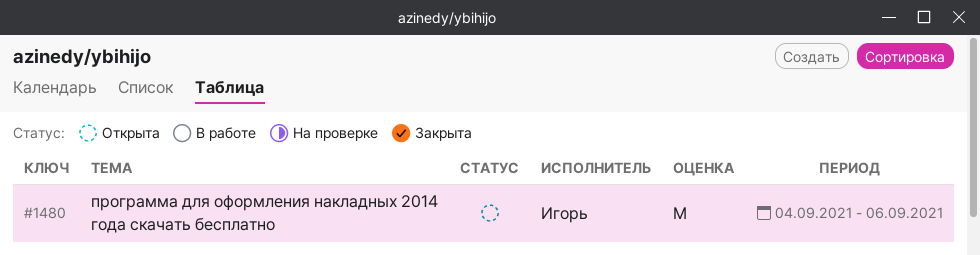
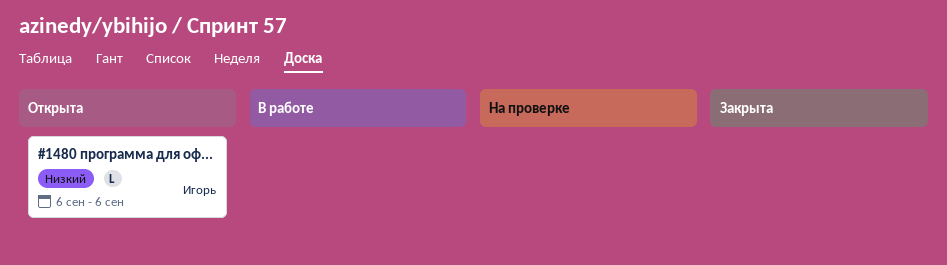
#1480, estimate: M -> L
#1480, start: Sep 4 -> Sep 6

